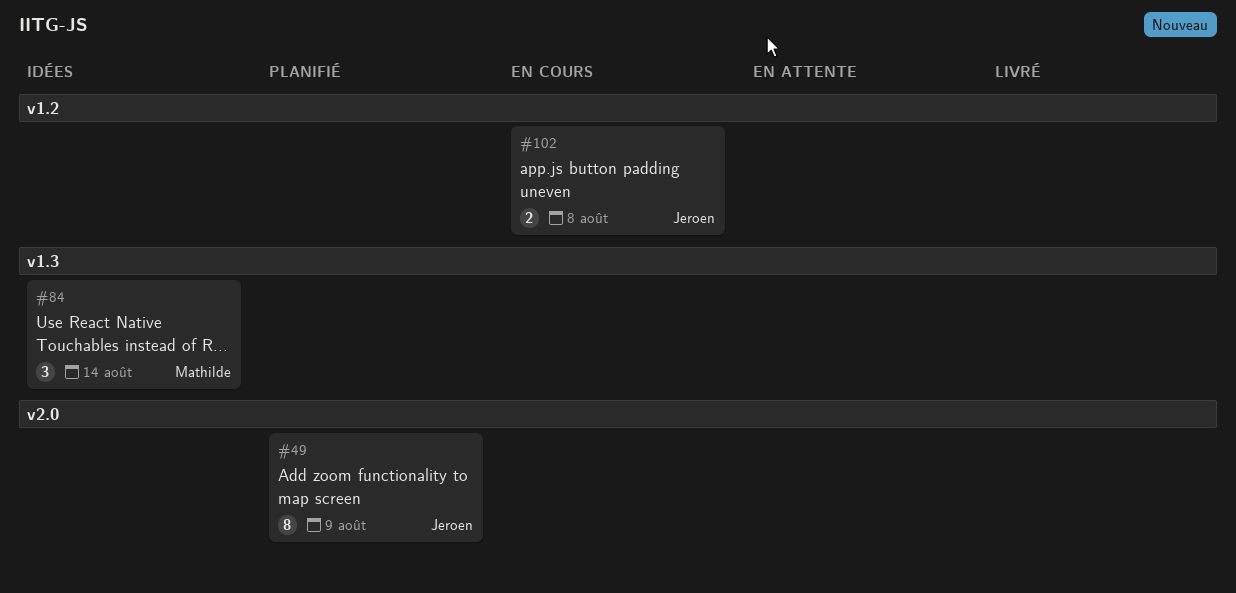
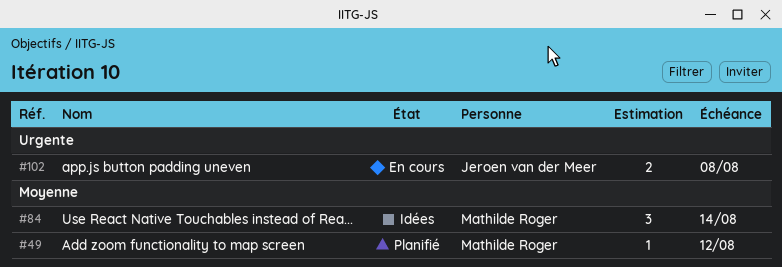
#49, owner: Jeroen van der Meer -> Mathilde Roger
#49, estimate: 8 -> 1
#49, due: Aug 9 -> Aug 12

